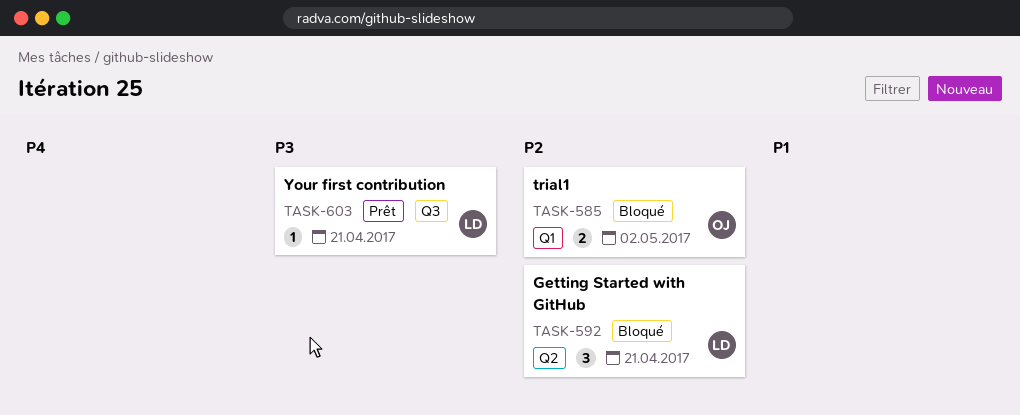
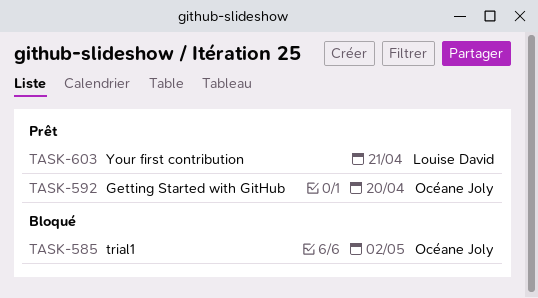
TASK-592, status: Bloqué -> Prêt
TASK-592, owner: Louise David -> Océane Joly
TASK-592, due: Apr 21 -> Apr 20

